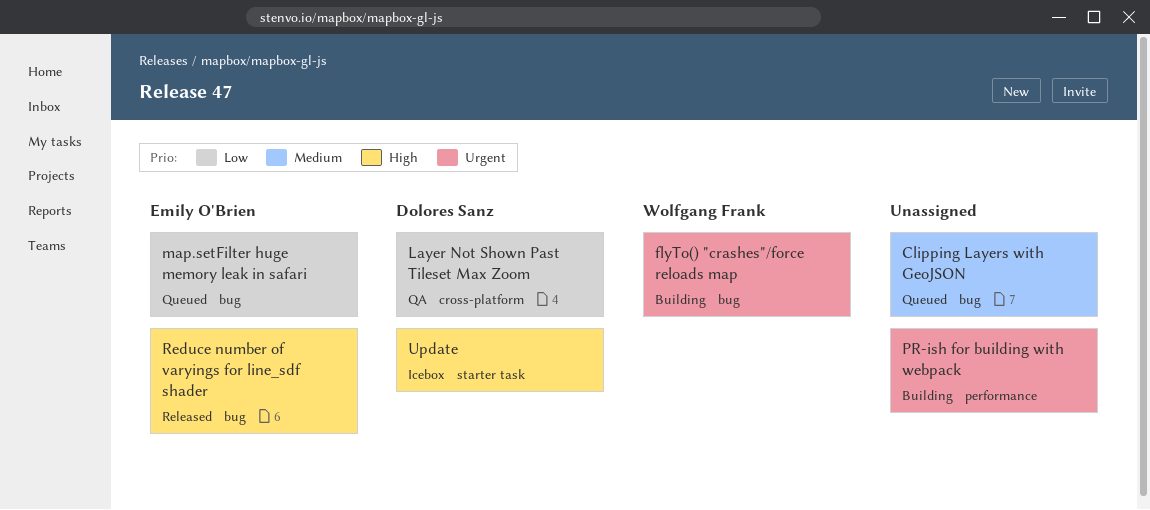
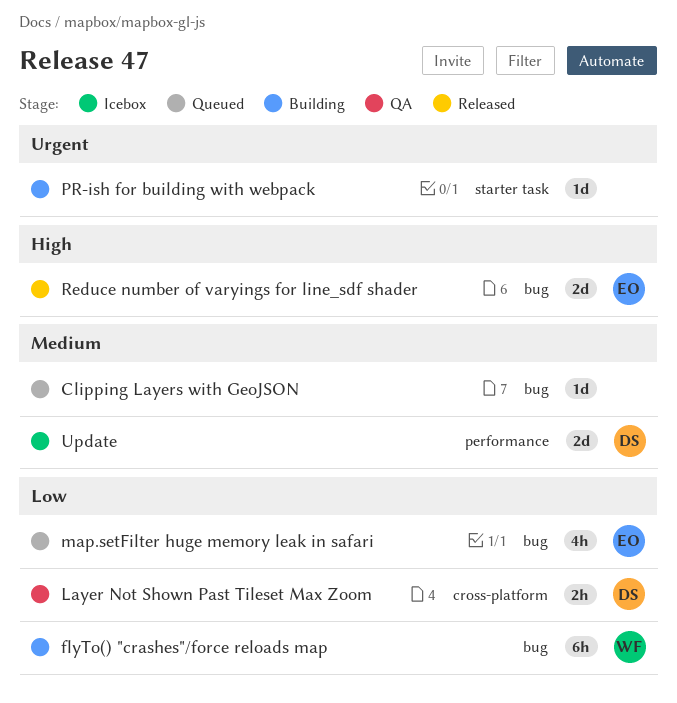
flyTo() "crashes"/force reloads map, priority: Urgent -> Low
PR-ish for building with webpack, label: performance -> starter task
Update, priority: High -> Medium
Update, label: starter task -> performance

